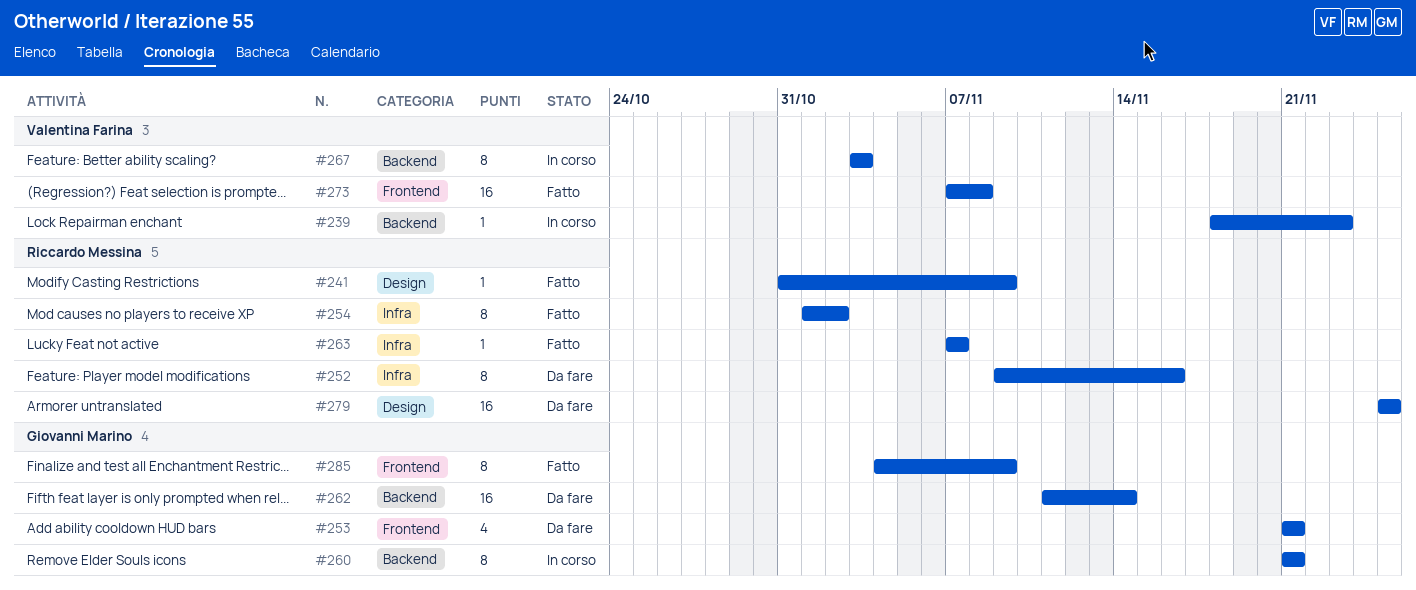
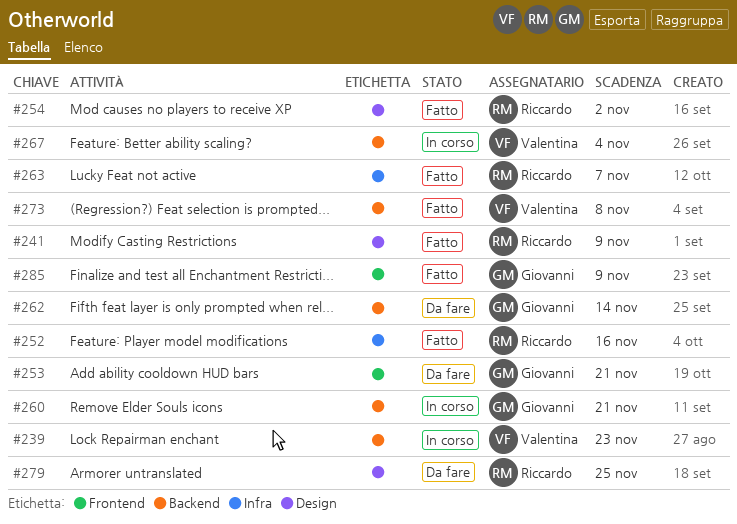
#252, status: Da fare -> Fatto
#254, label: Infra -> Design
#267, due: Nov 3 -> Nov 4
#273, label: Frontend -> Backend

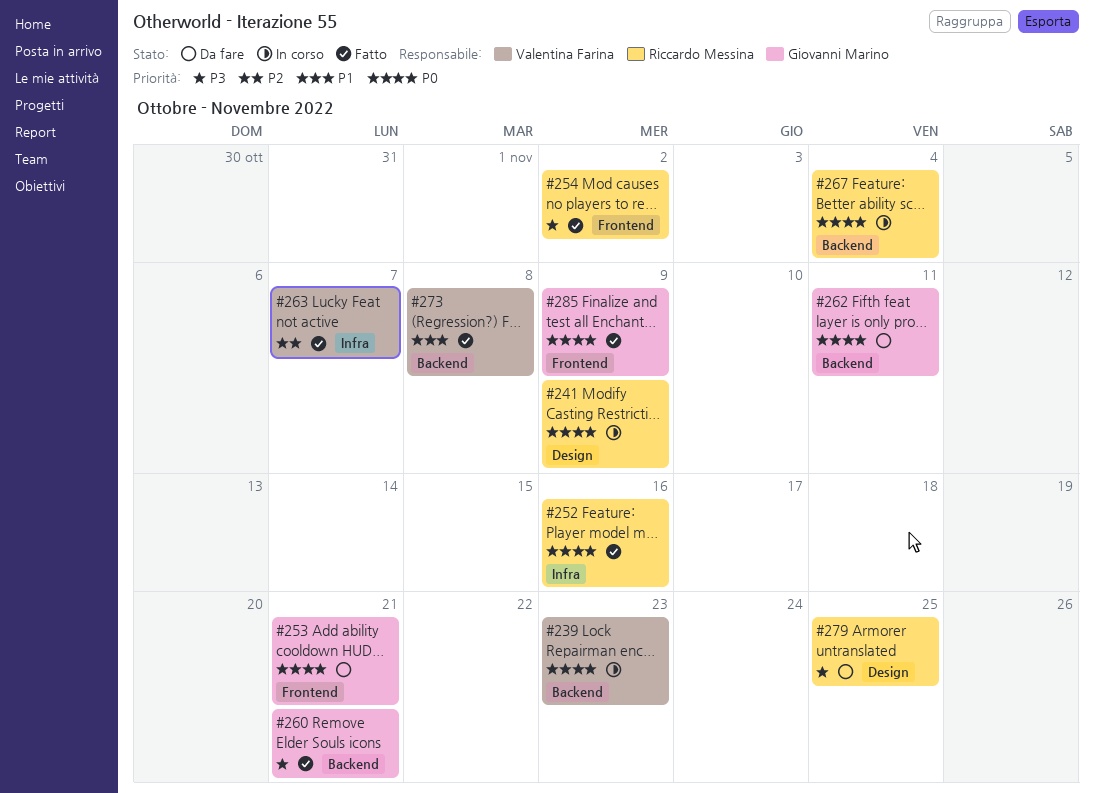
#241, status: Fatto -> In corso
#254, label: Design -> Frontend
#260, status: In corso -> Fatto
#262, due: Nov 14 -> Nov 11
#263, owner: Riccardo Messina -> Valentina Farina
#267, owner: Valentina Farina -> Riccardo Messina

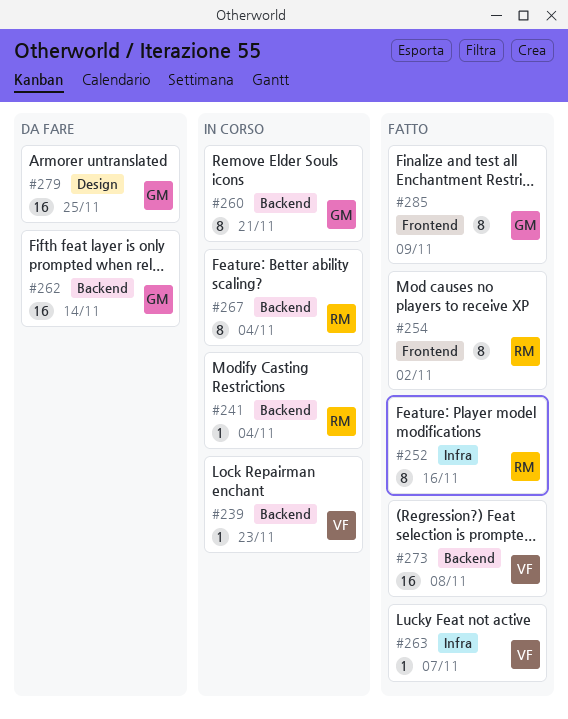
#241, label: Design -> Backend
#241, due: Nov 9 -> Nov 4
#253: present -> none
#260, status: Fatto -> In corso
#262, due: Nov 11 -> Nov 14
#279, owner: Riccardo Messina -> Giovanni Marino

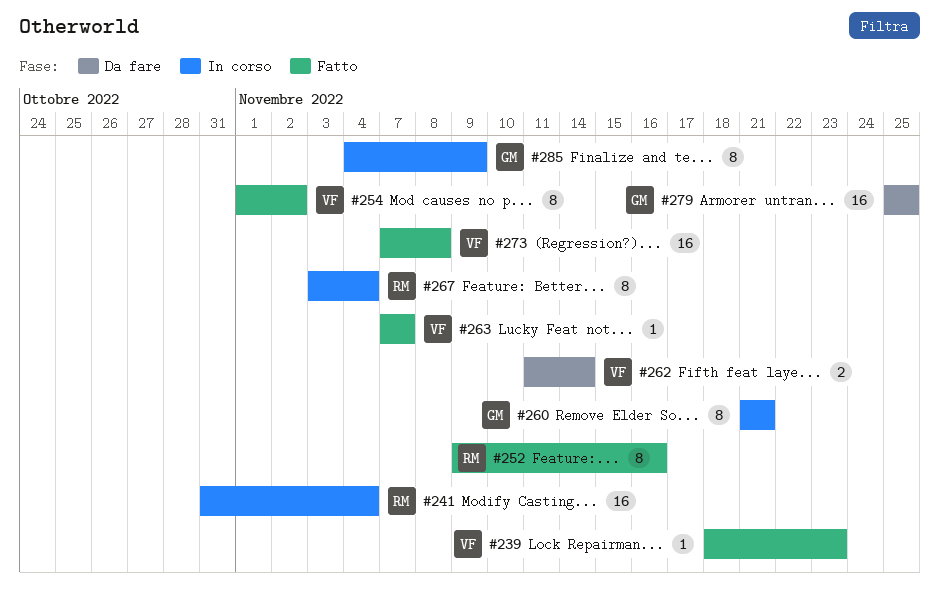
#239, status: In corso -> Fatto
#241, estimate: 1 -> 16
#254, owner: RM -> VF
#262, owner: GM -> VF
#262, estimate: 16 -> 2
#285, status: Fatto -> In corso

